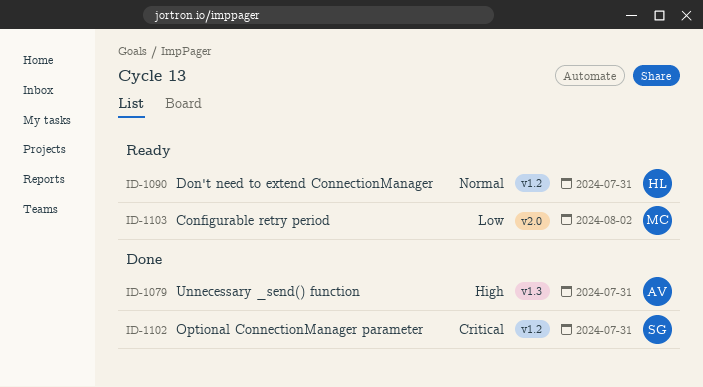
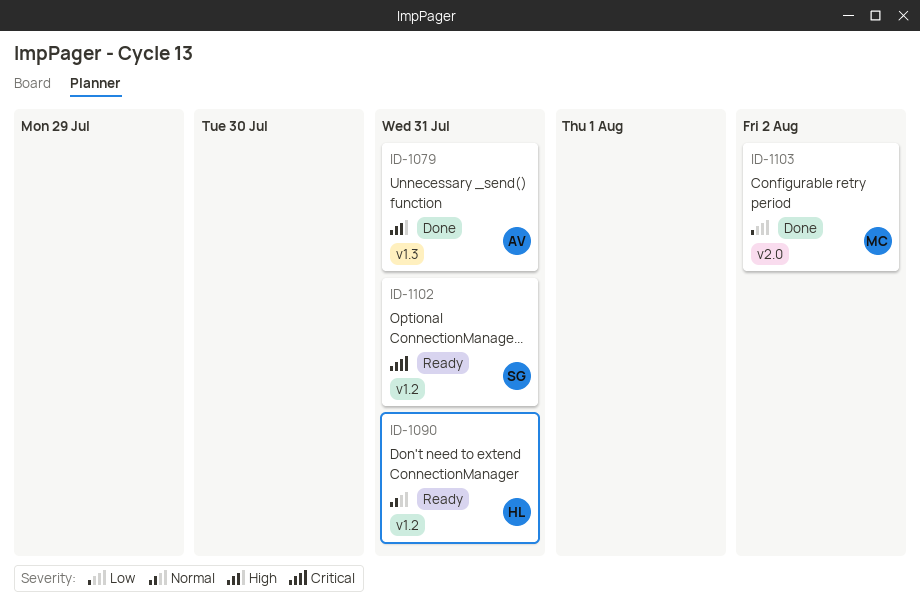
ID-1102, status: Done -> Ready
ID-1103, status: Ready -> Done

